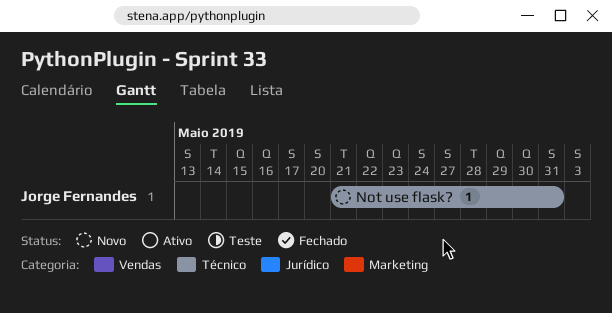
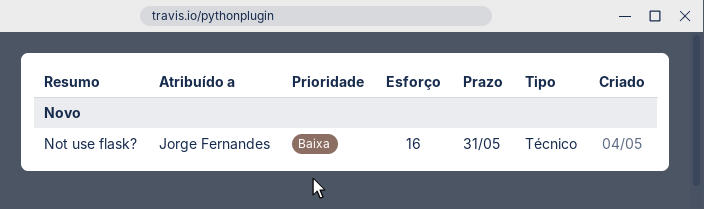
Not use flask?, estimate: 1 -> 16

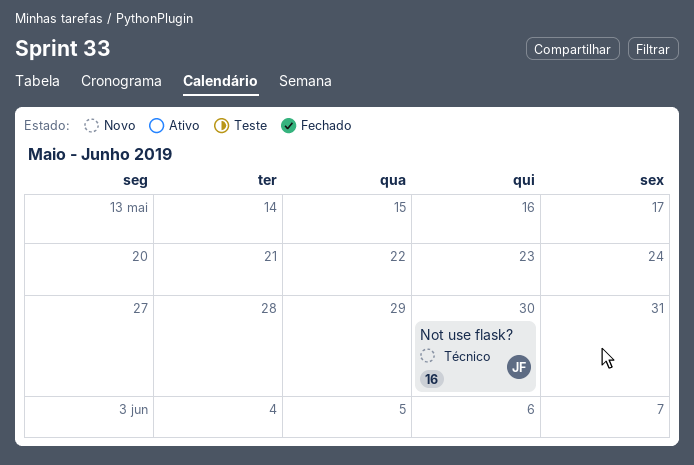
Not use flask?, due: May 31 -> May 30

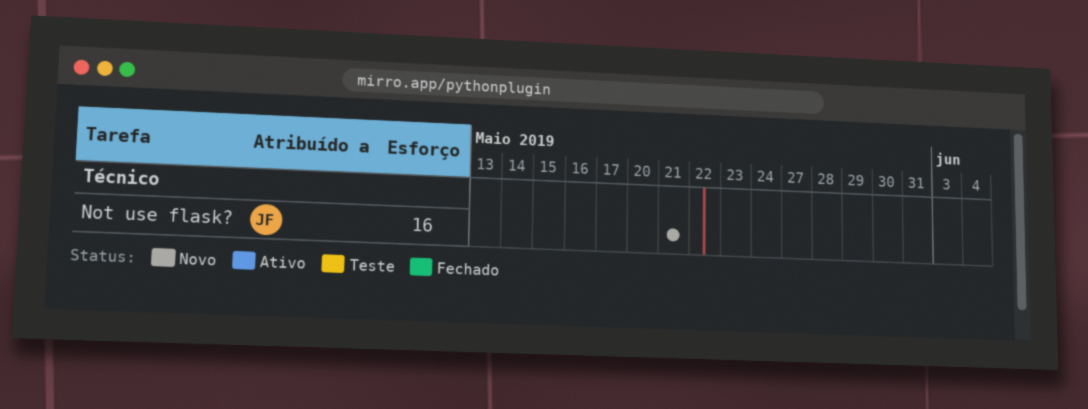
Not use flask?, due: May 30 -> May 21

